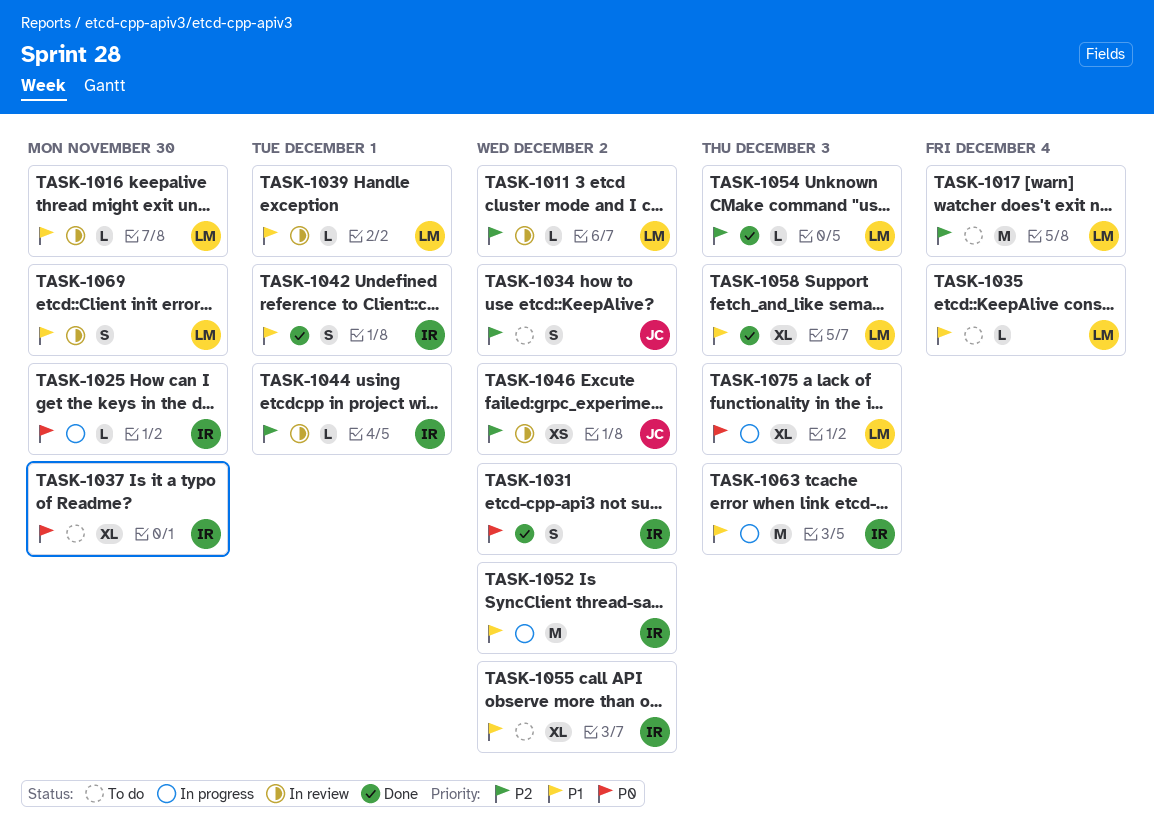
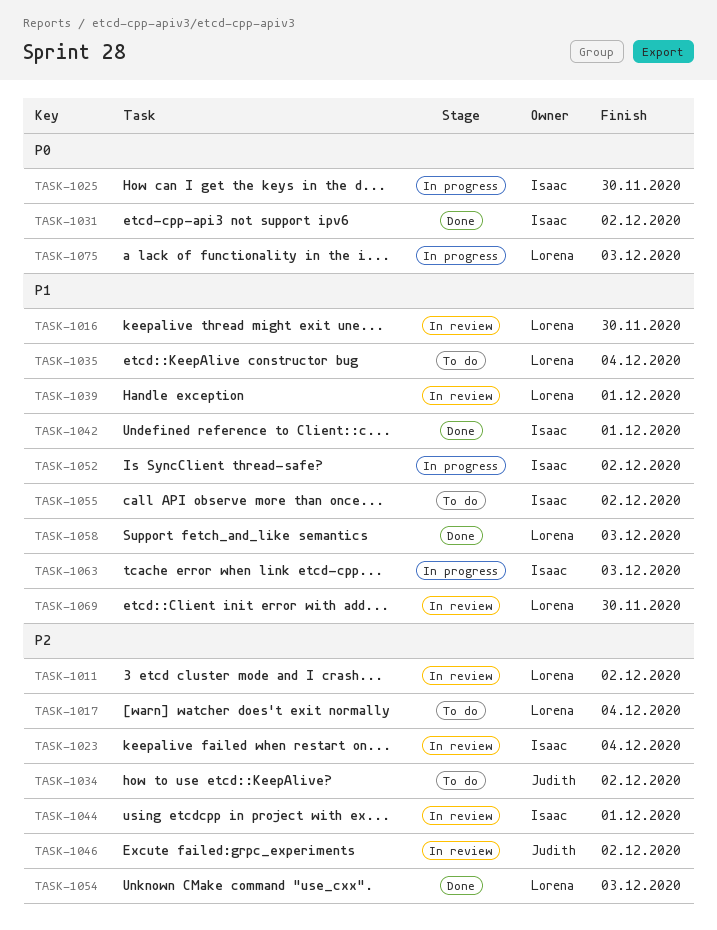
TASK-1023: none -> present
TASK-1037: present -> none

